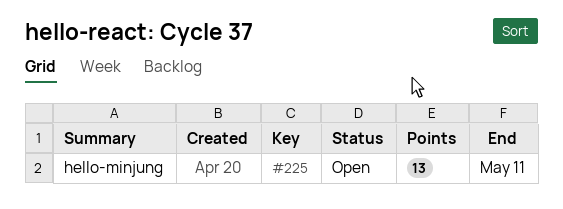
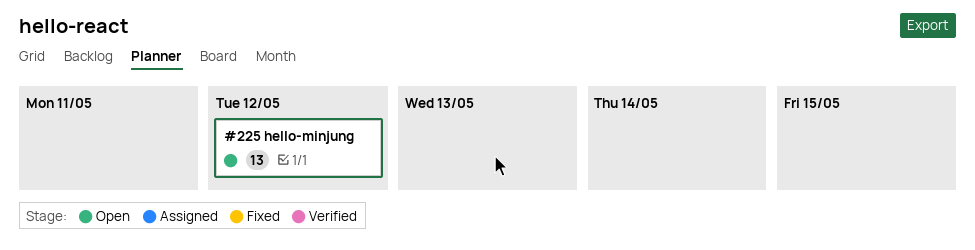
#225, due: May 11 -> May 12

